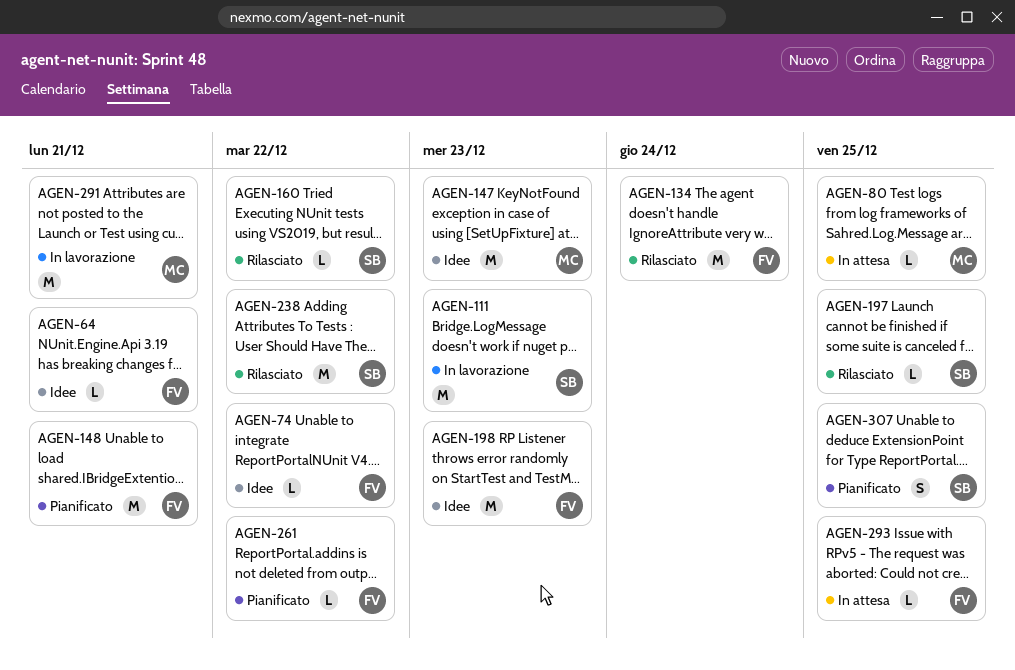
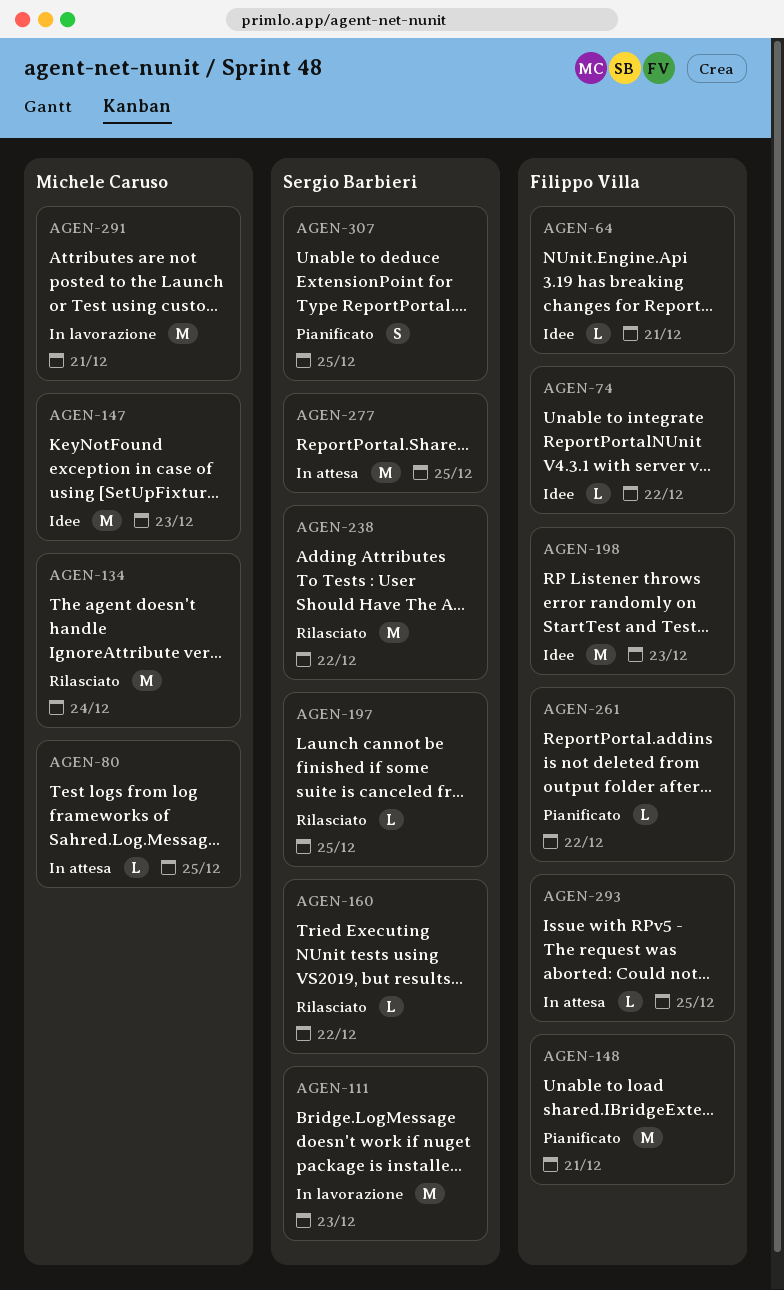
AGEN-134, owner: Filippo Villa -> Michele Caruso
AGEN-277: none -> present

